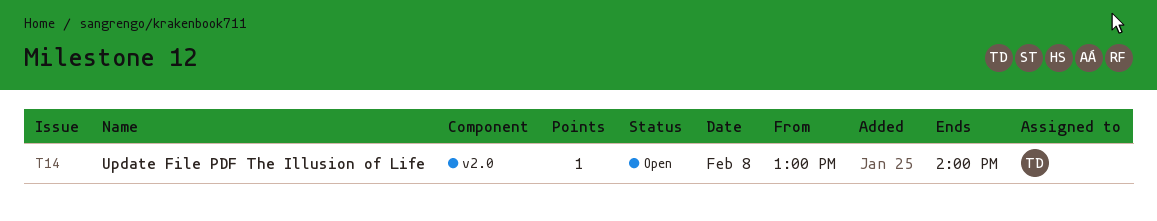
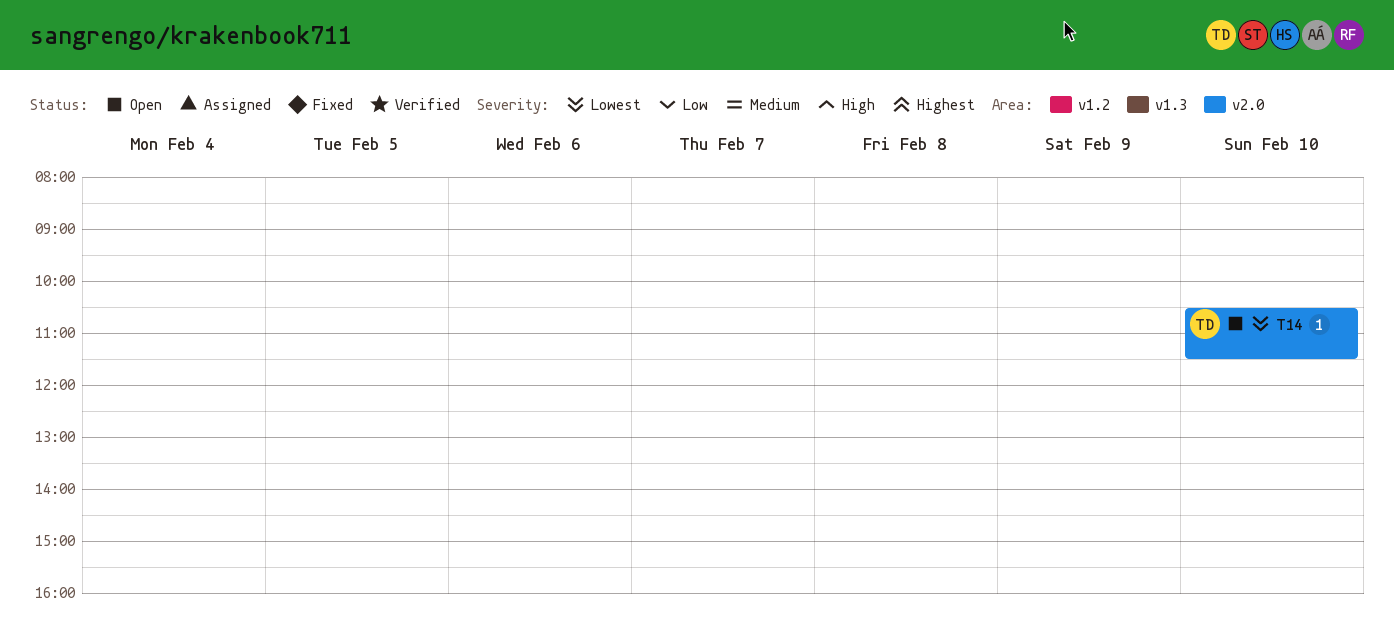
T14, day: Feb 8 -> Feb 10
T14, begins: 13:00 -> 10:30
T14, ends: 14:00 -> 11:30

